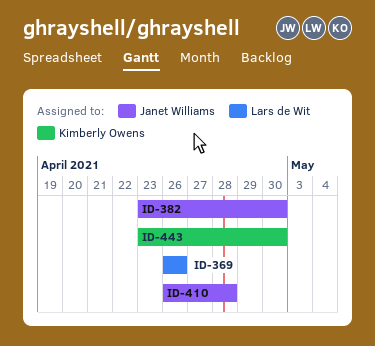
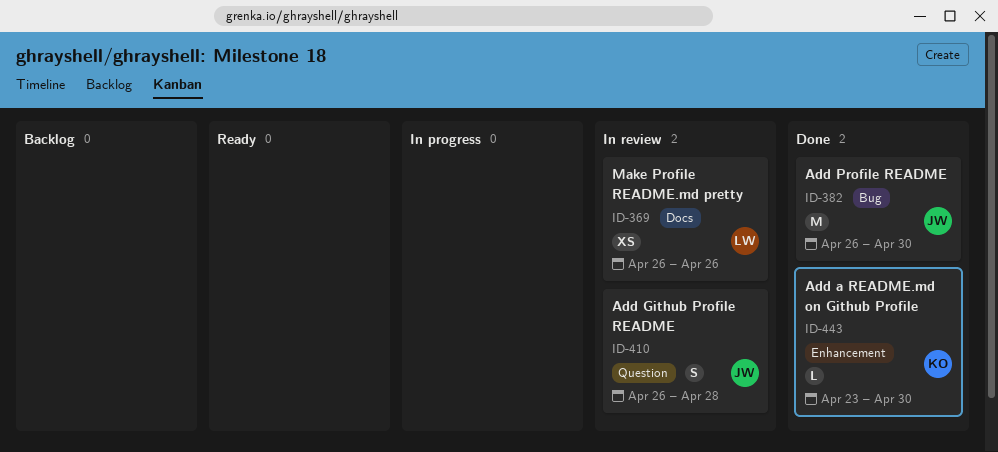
ID-382, start: Apr 23 -> Apr 26

